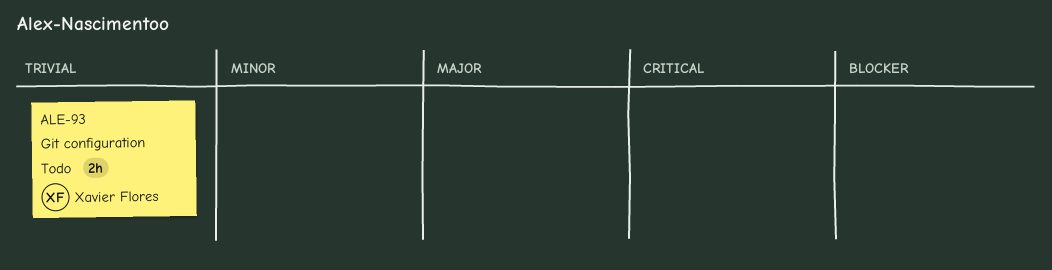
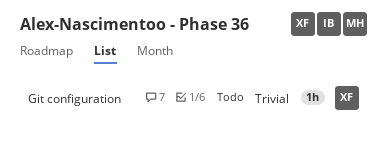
Git configuration, estimate: 2h -> 1h

